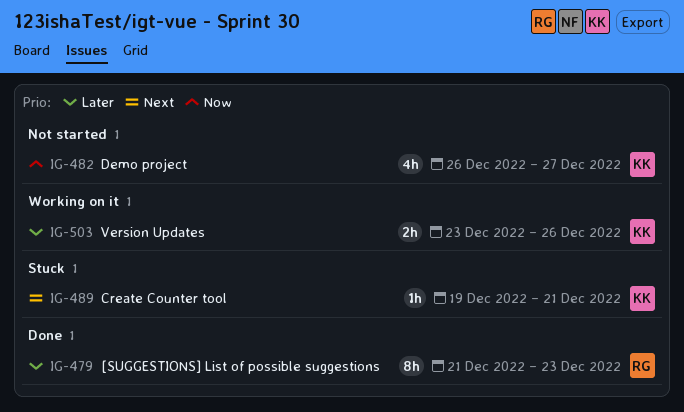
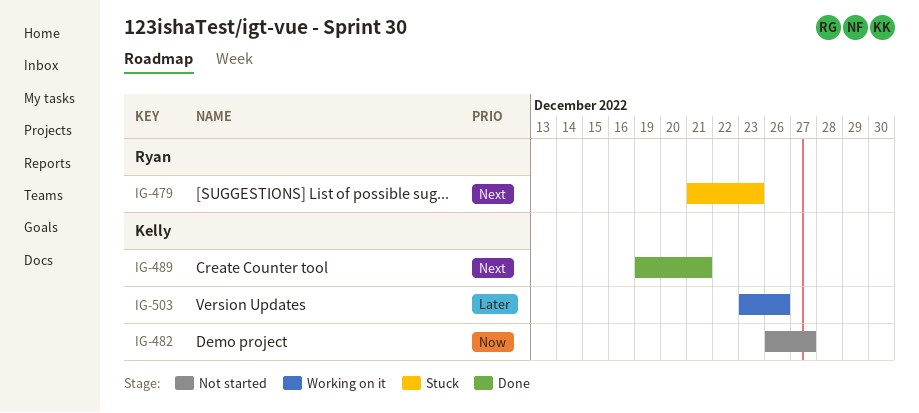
IG-479, status: Done -> Stuck
IG-479, priority: Later -> Next
IG-489, status: Stuck -> Done

